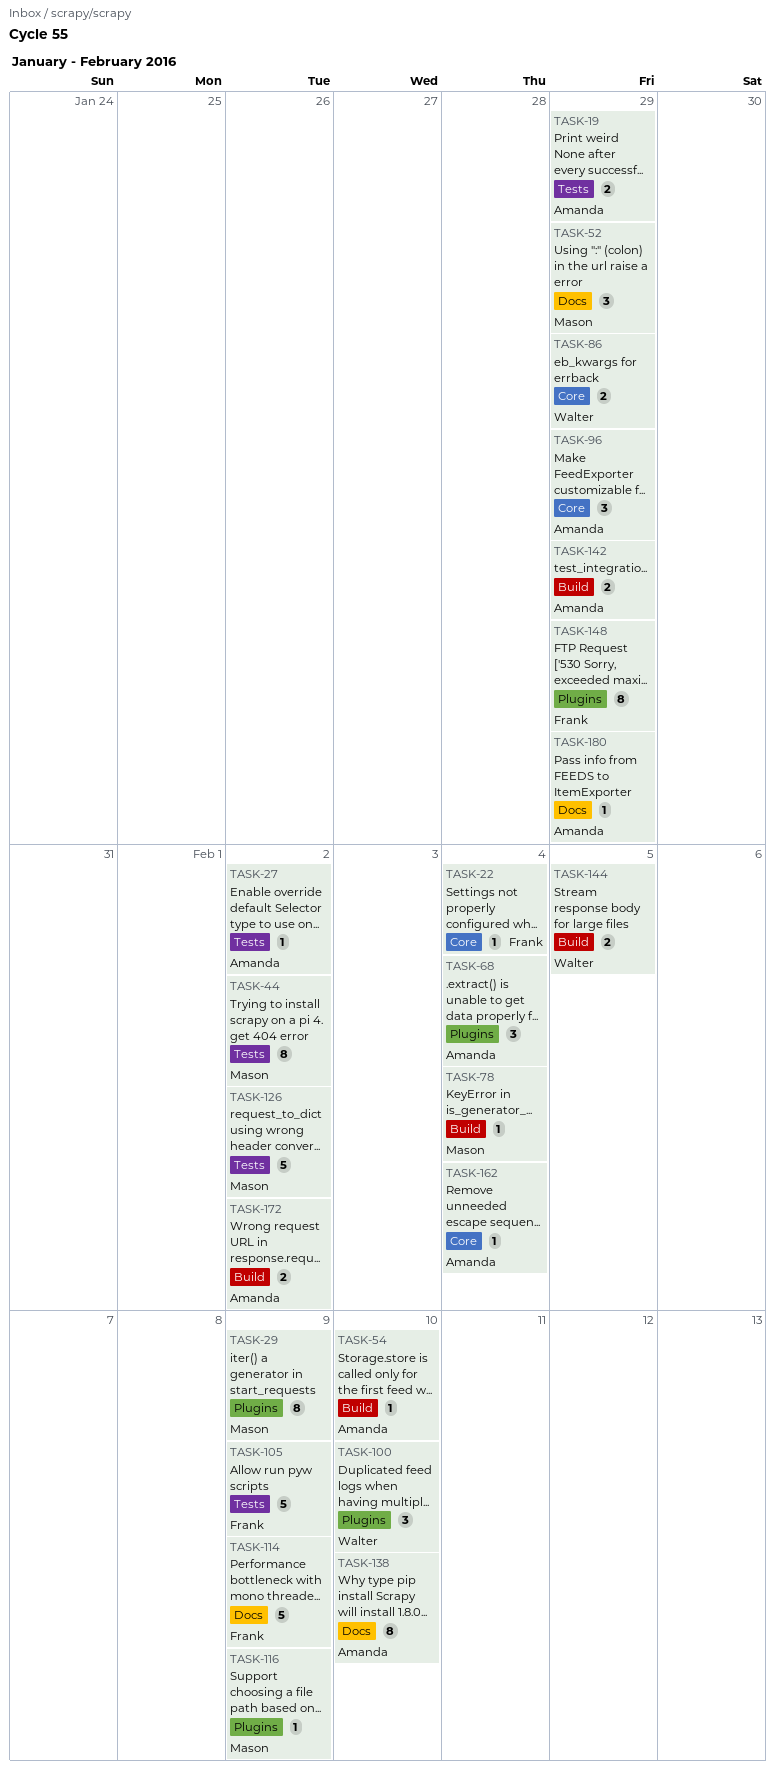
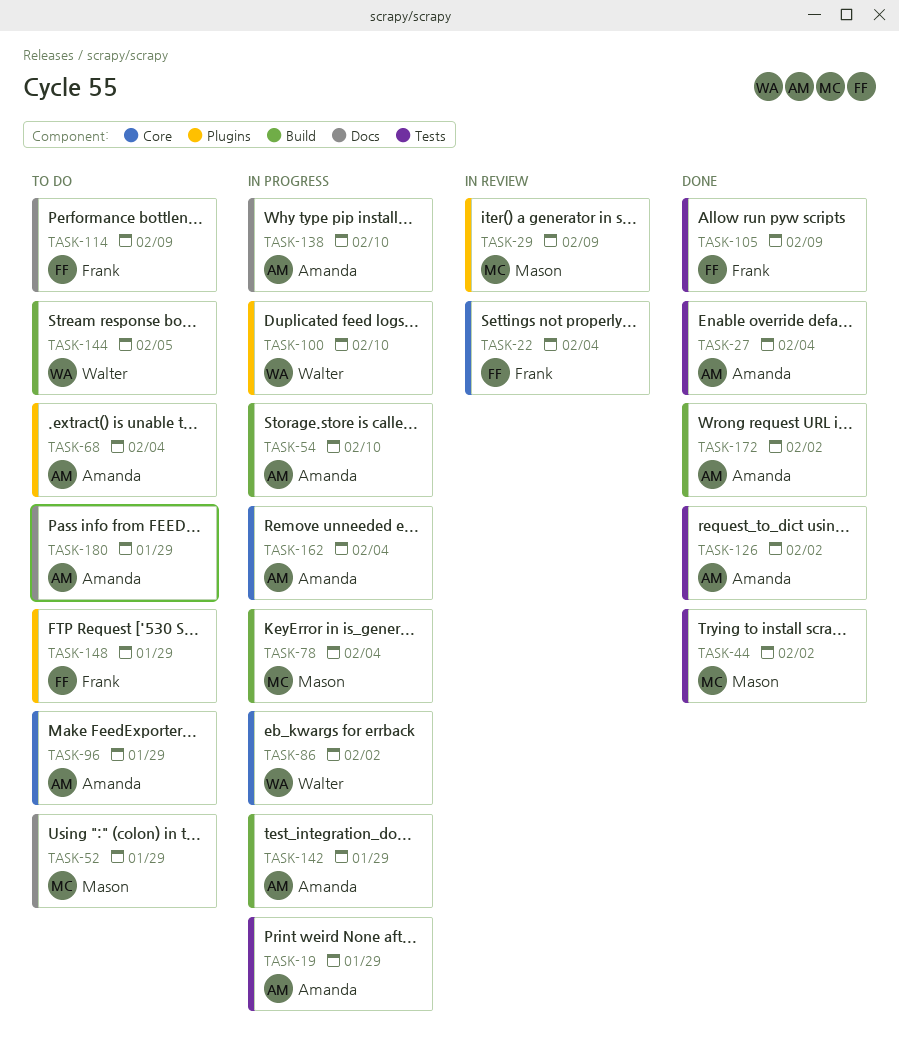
TASK-27, due: Feb 2 -> Feb 4
TASK-86, due: Jan 29 -> Feb 2
TASK-116: present -> none
TASK-126, owner: Mason -> Amanda

